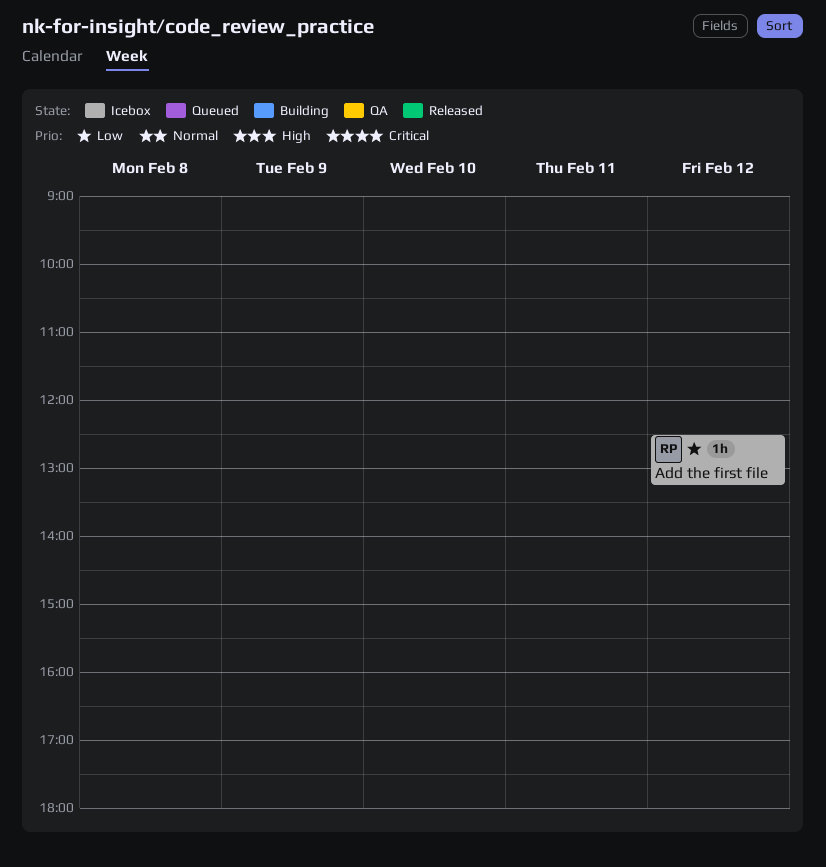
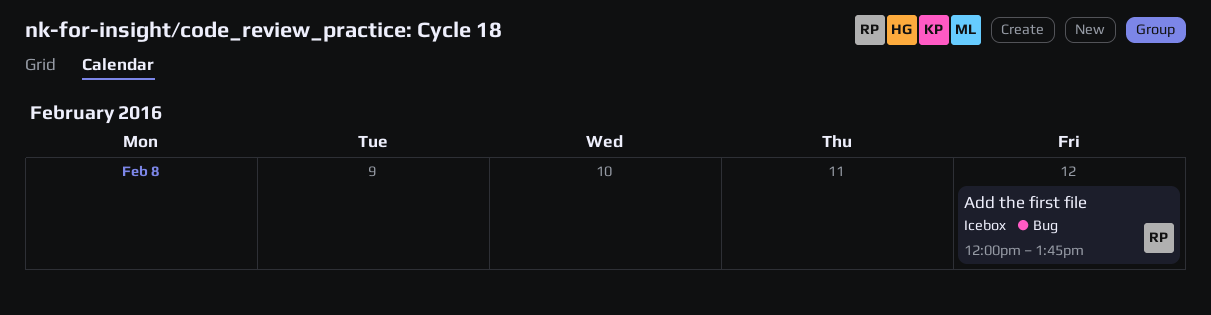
Add the first file, begins: 12:30 -> 12:00
Add the first file, ends: 13:15 -> 13:45

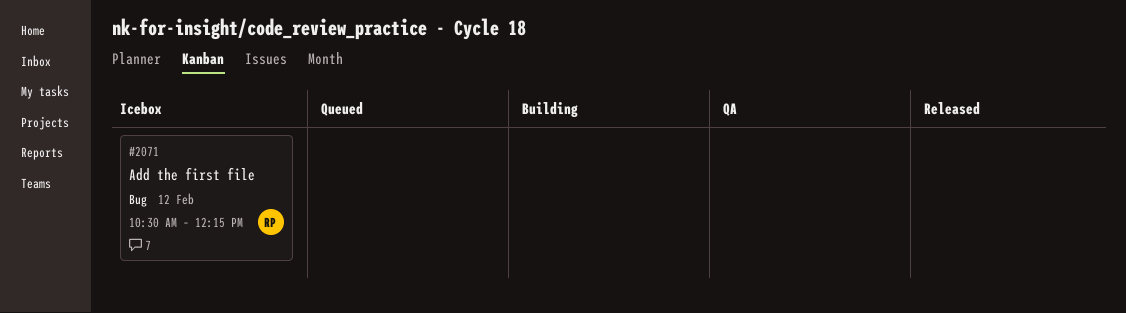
Add the first file, begins: 12:00 -> 10:30
Add the first file, ends: 13:45 -> 12:15

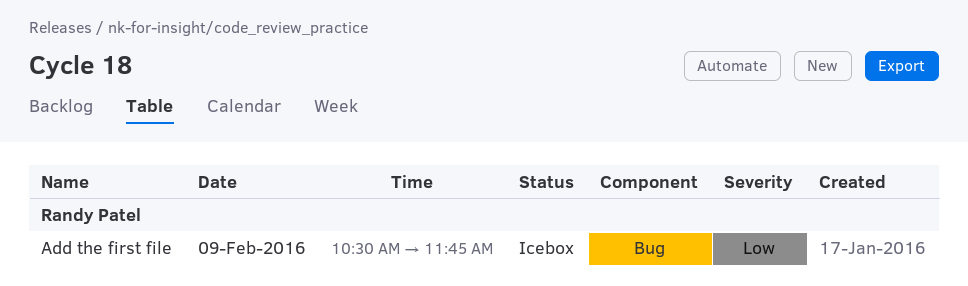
Add the first file, day: Feb 12 -> Feb 9
Add the first file, ends: 12:15 -> 11:45

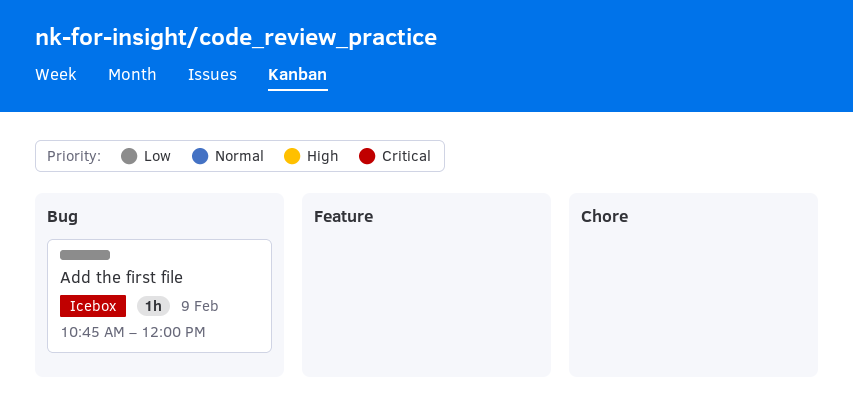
Add the first file, begins: 10:30 -> 10:45
Add the first file, ends: 11:45 -> 12:00

